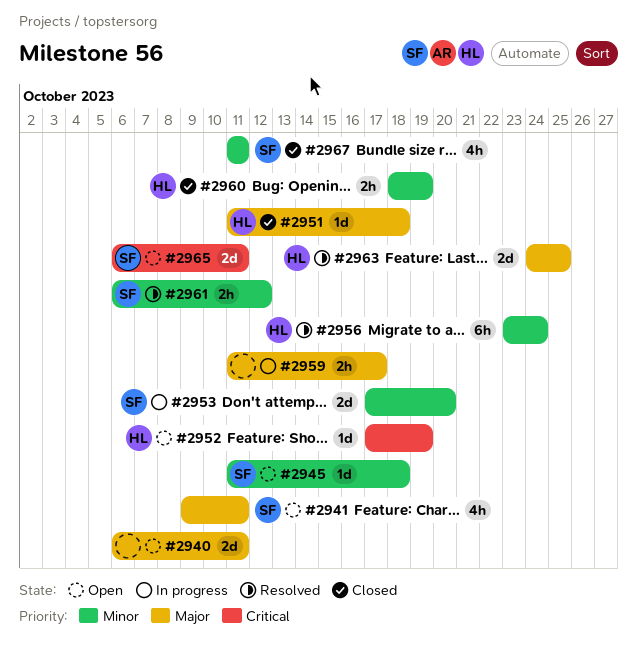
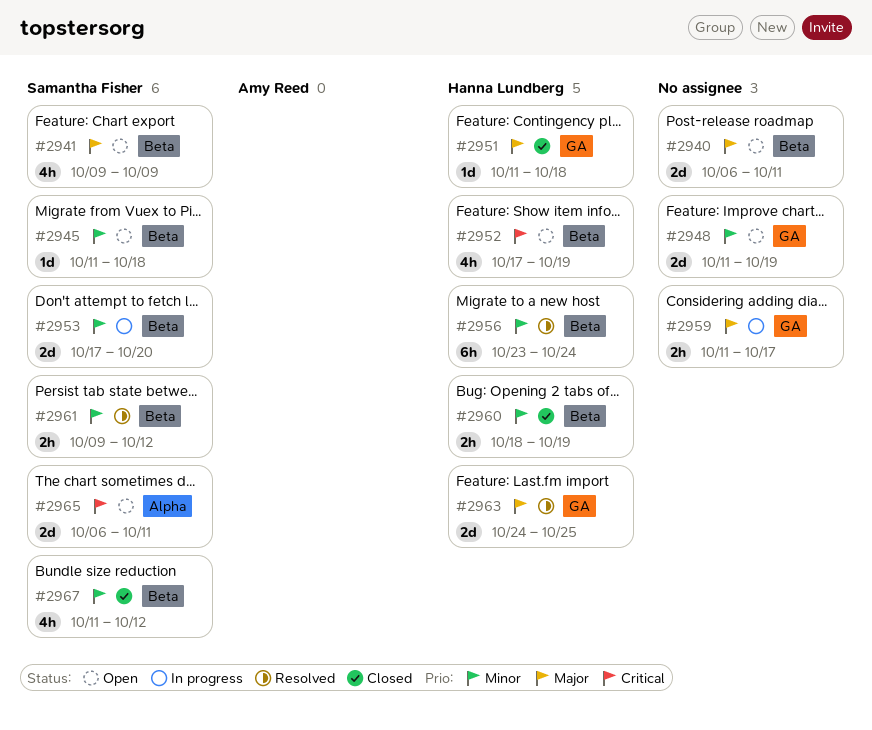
#2941, due: Oct 11 -> Oct 9
#2948: none -> present
#2952, estimate: 1d -> 4h
#2961, start: Oct 6 -> Oct 9
#2967, due: Oct 11 -> Oct 12

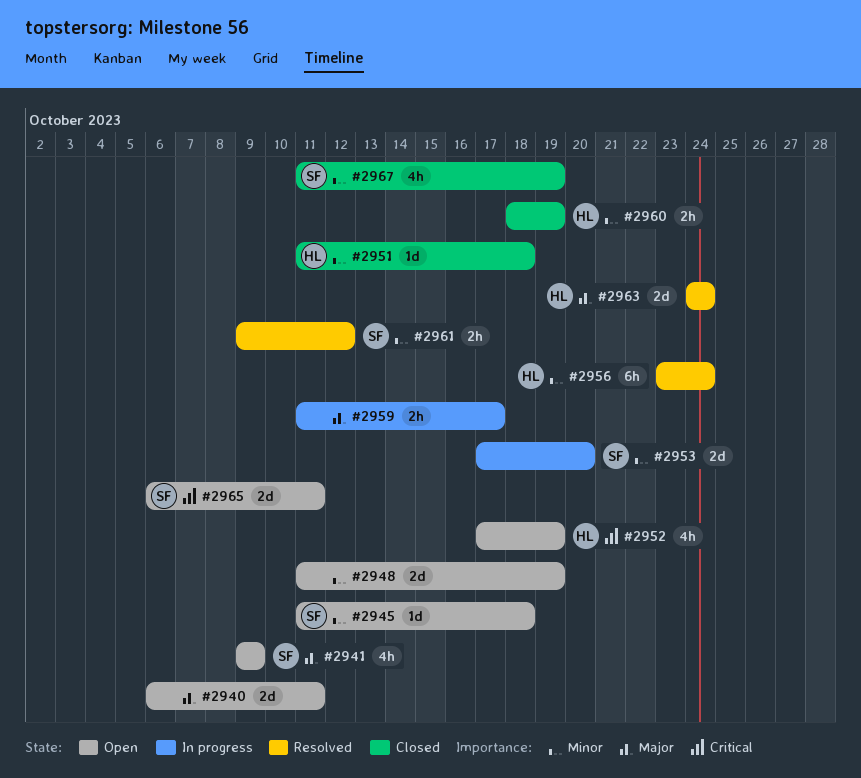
#2951, priority: Major -> Minor
#2963, due: Oct 25 -> Oct 24
#2967, due: Oct 12 -> Oct 19

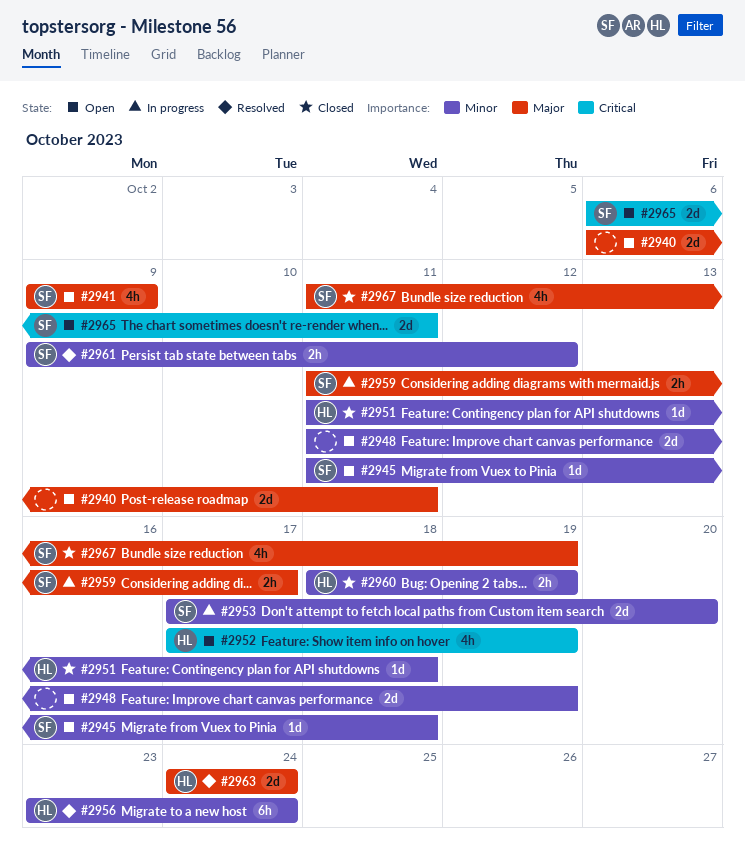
#2959, owner: none -> SF
#2967, priority: Minor -> Major

